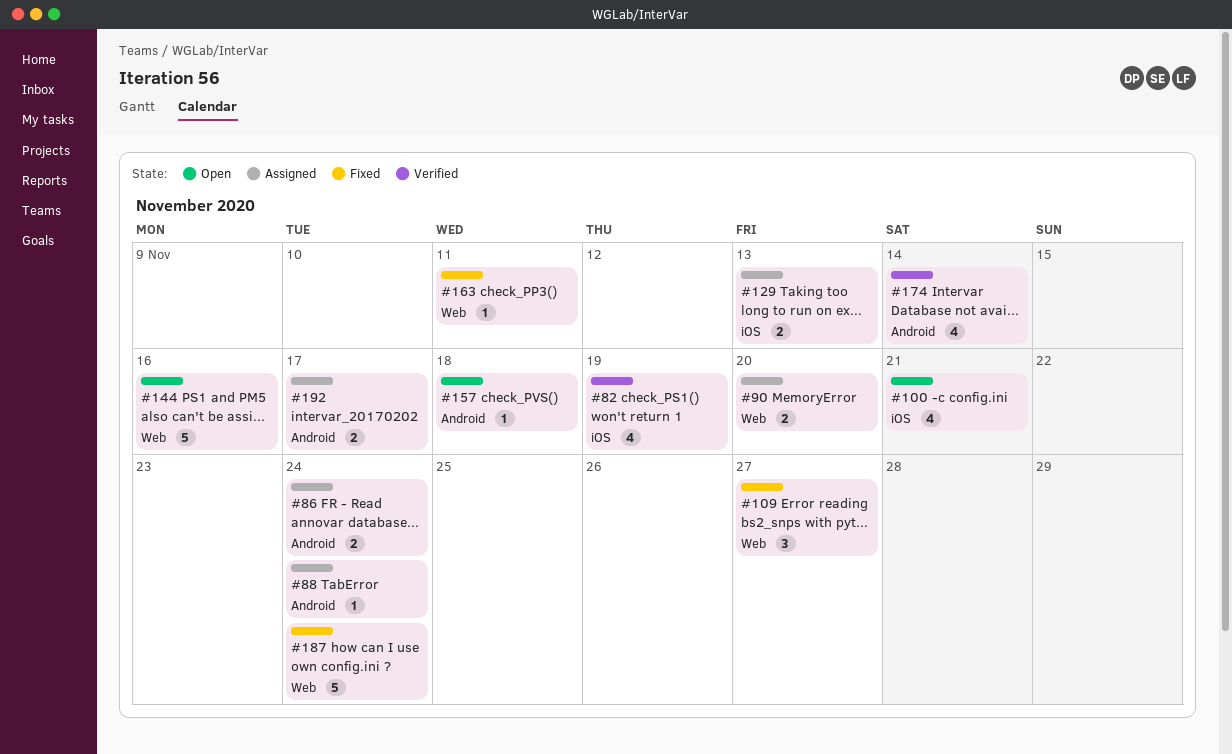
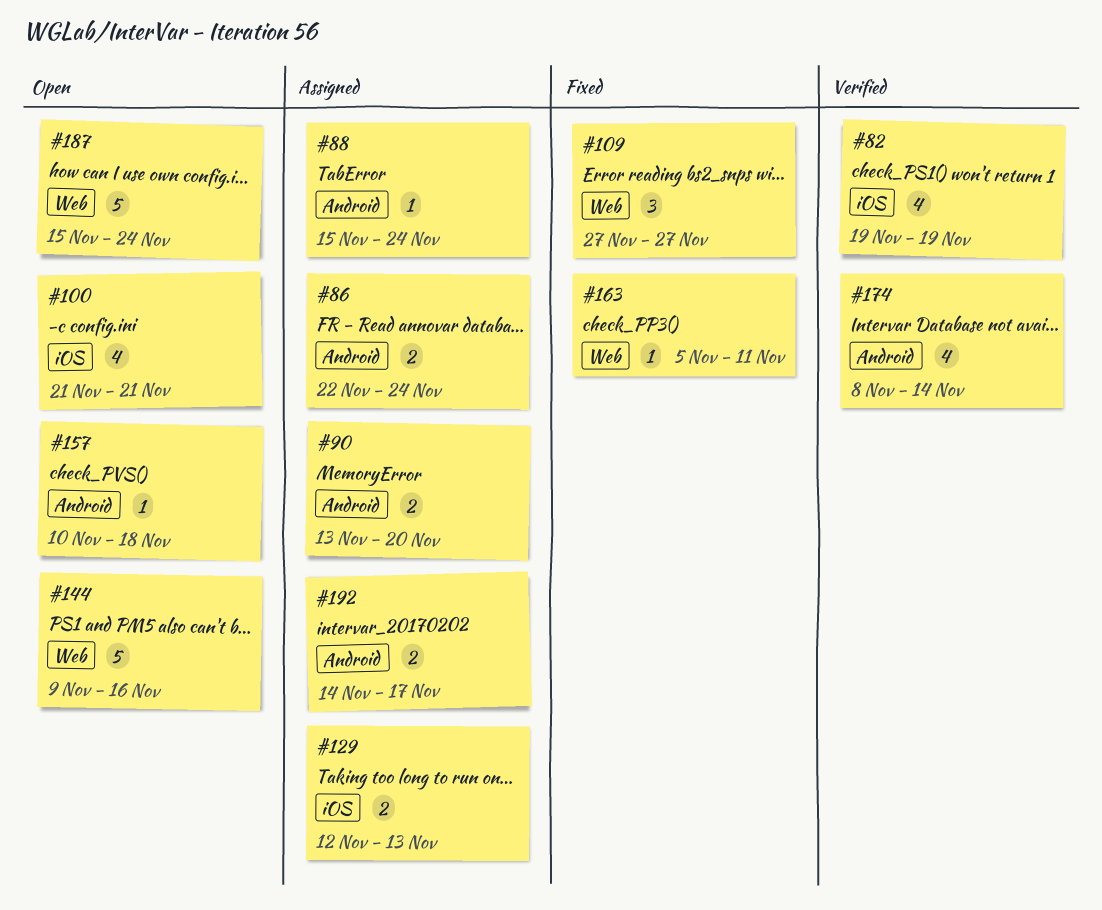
#90, label: Web -> Android
#187, status: Fixed -> Open

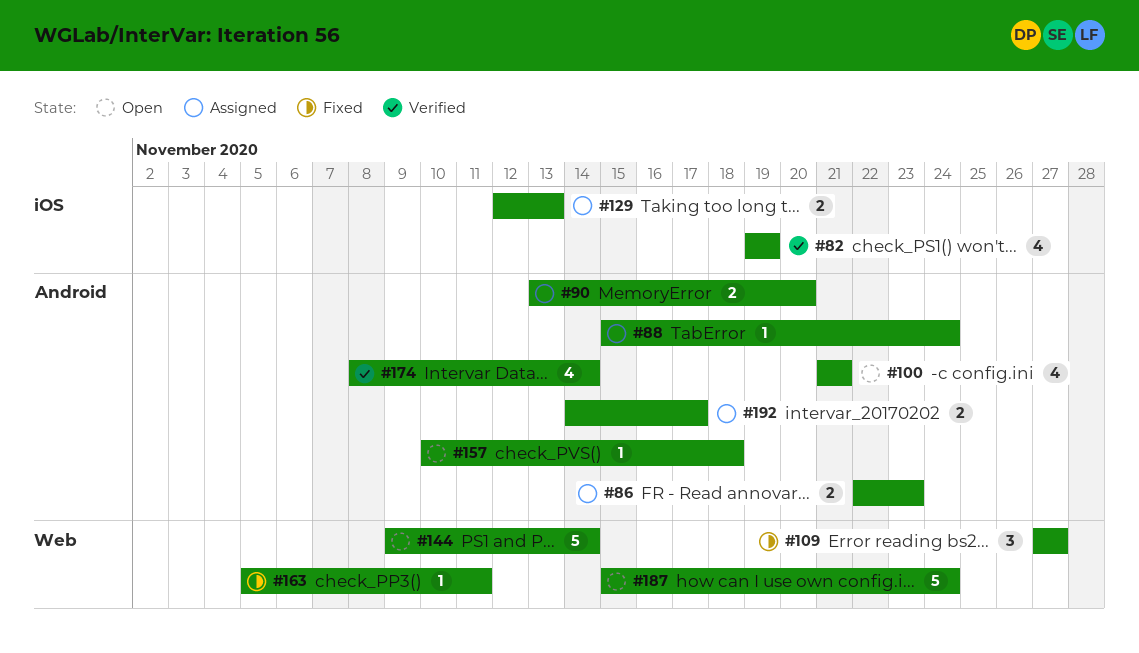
#86, due: Nov 24 -> Nov 23
#100, label: iOS -> Android
#144, due: Nov 16 -> Nov 14

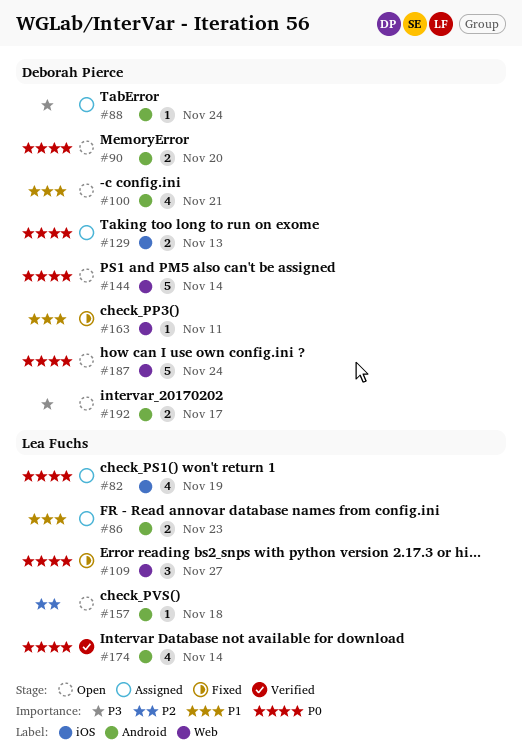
#82, status: Verified -> Assigned
#90, status: Assigned -> Open
#192, status: Assigned -> Open

